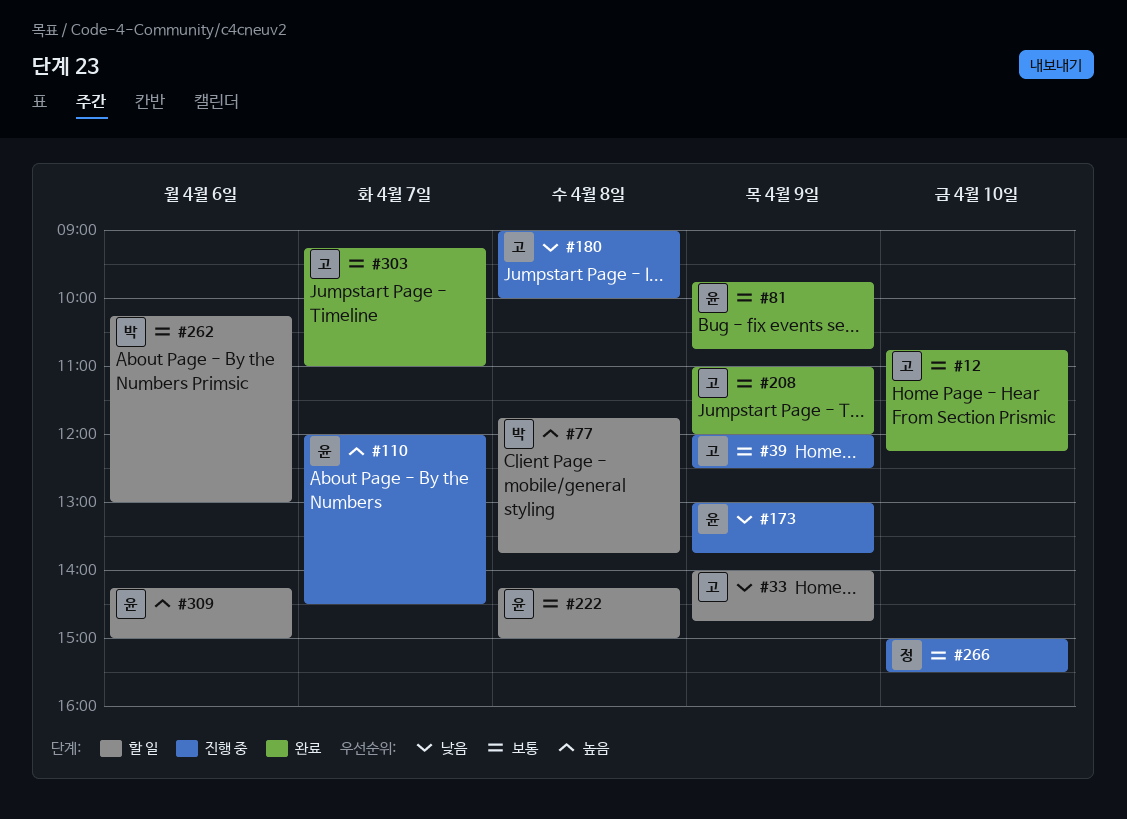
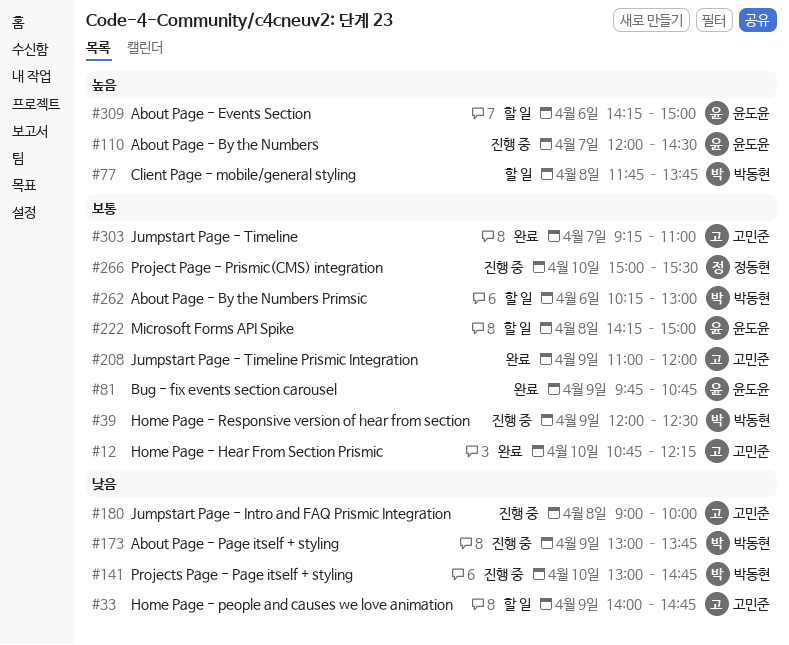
#39, owner: 고민준 -> 박동현
#141: none -> present
#173, owner: 윤도윤 -> 박동현

